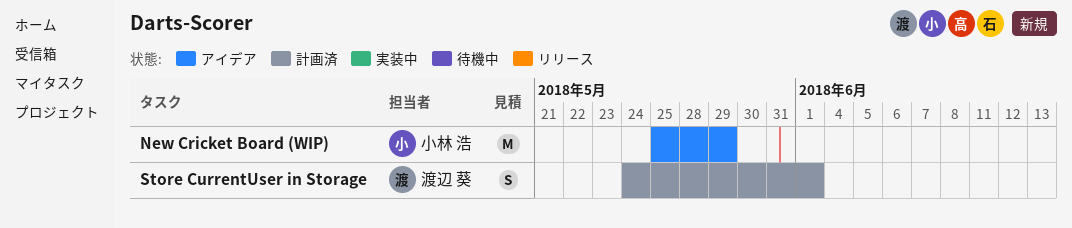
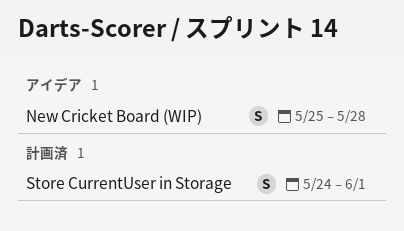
New Cricket Board (WIP), estimate: M -> S
New Cricket Board (WIP), due: May 29 -> May 28

